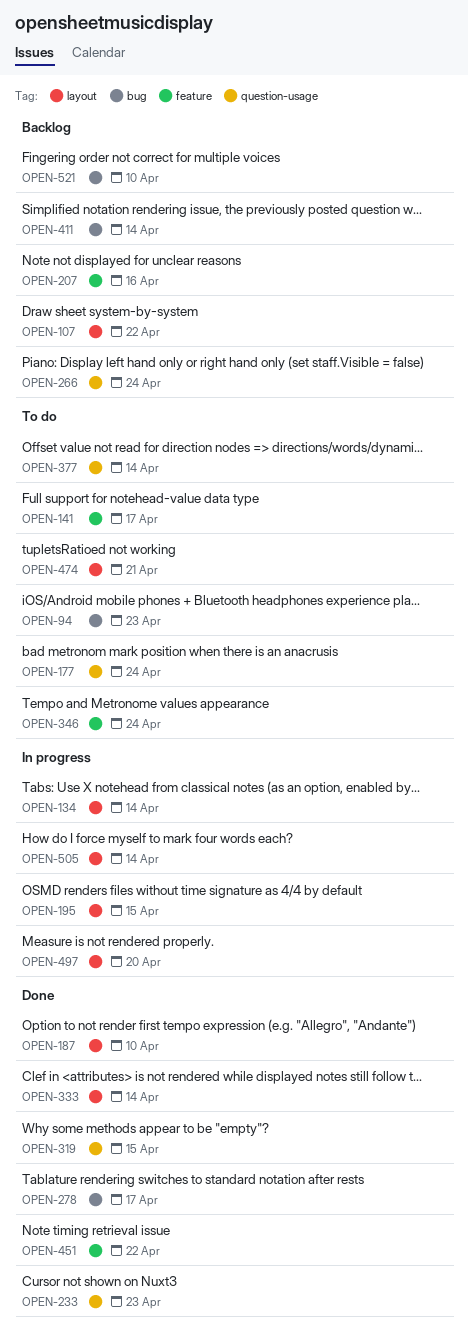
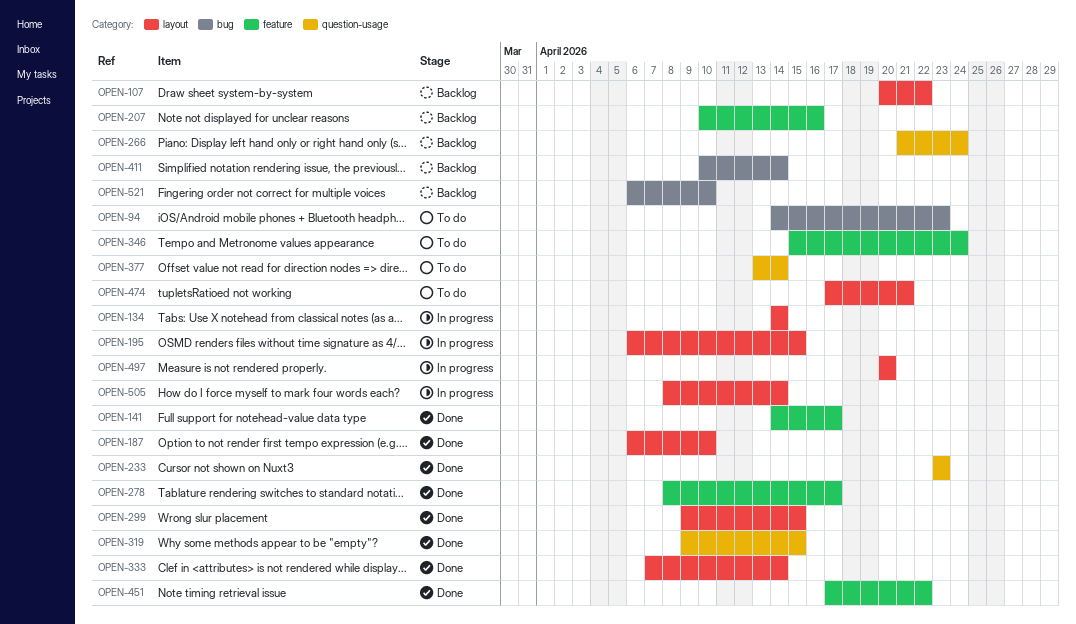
OPEN-141, status: To do -> Done
OPEN-177: present -> none
OPEN-278, label: bug -> feature
OPEN-299: none -> present

